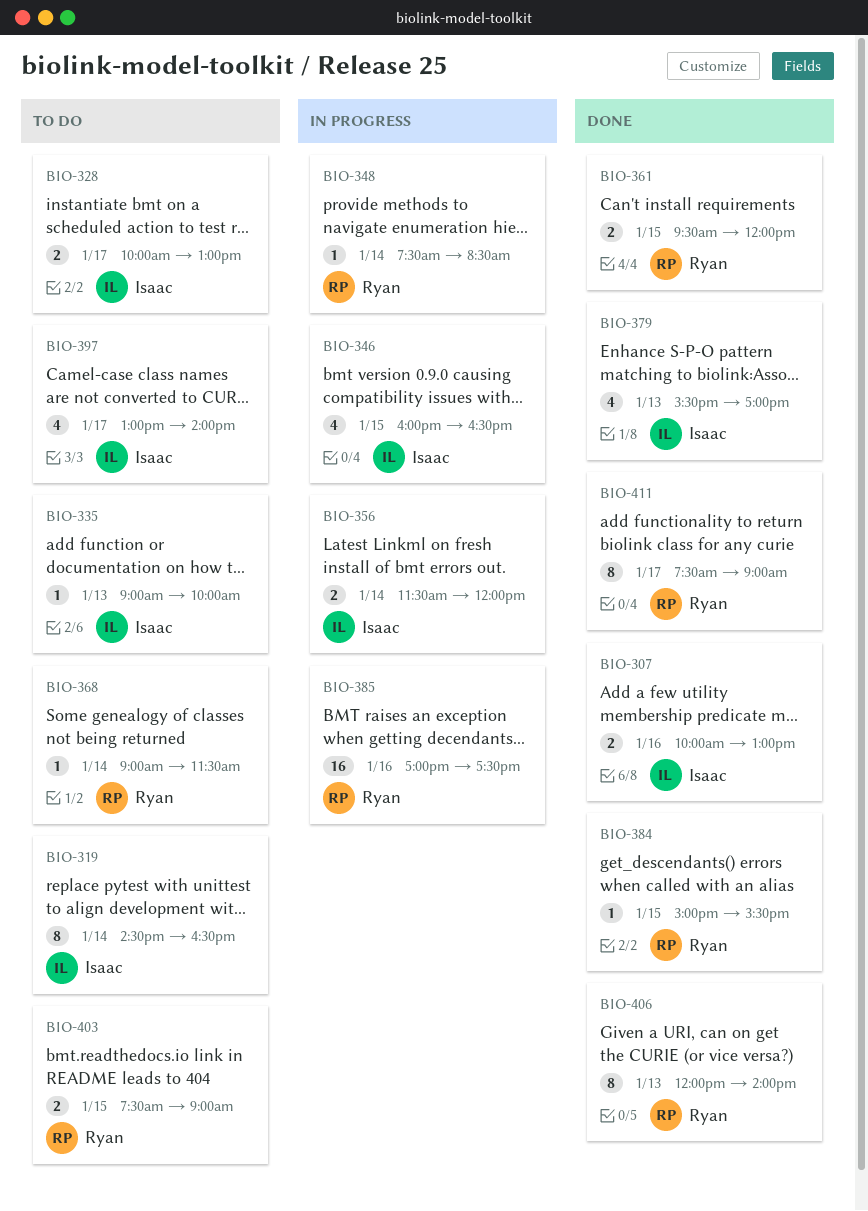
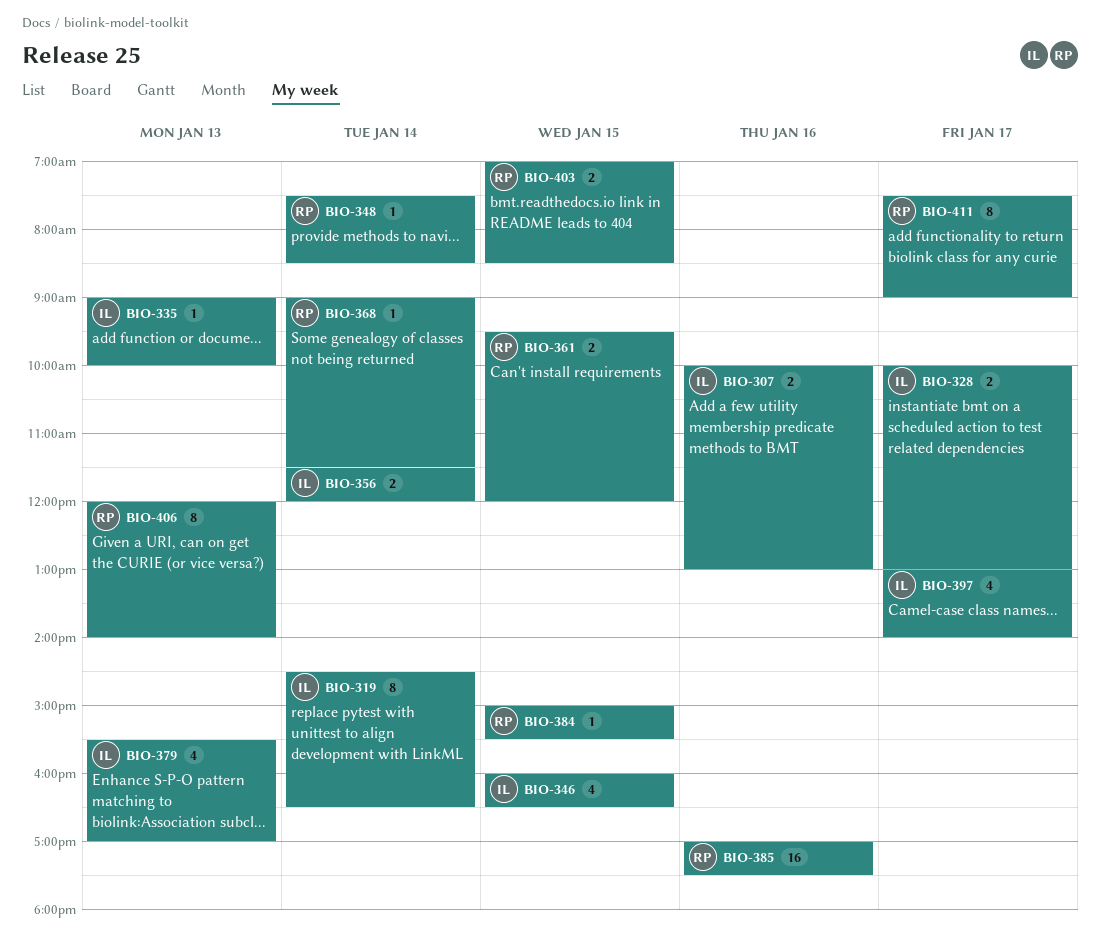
BIO-403, begins: 07:30 -> 07:00
BIO-403, ends: 09:00 -> 08:30

